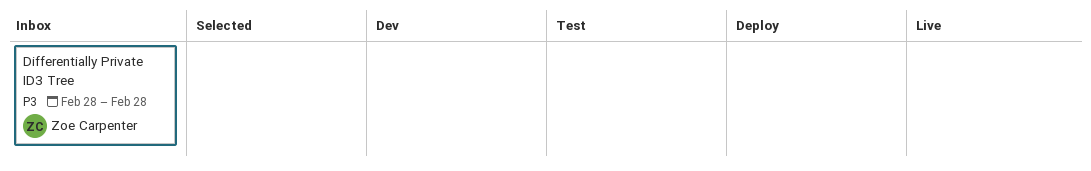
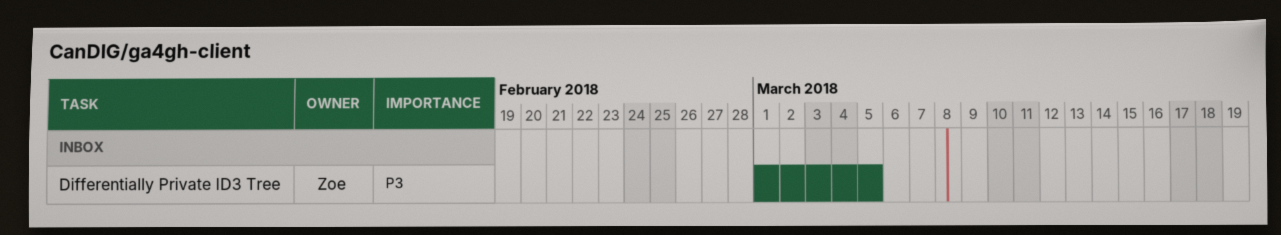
Differentially Private ID3 Tree, start: Feb 28 -> Mar 1
Differentially Private ID3 Tree, due: Feb 28 -> Mar 5

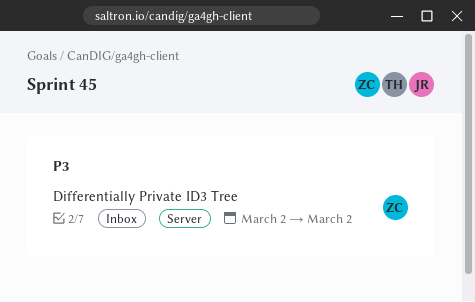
Differentially Private ID3 Tree, start: Mar 1 -> Mar 2
Differentially Private ID3 Tree, due: Mar 5 -> Mar 2

